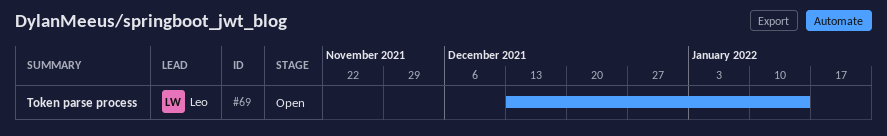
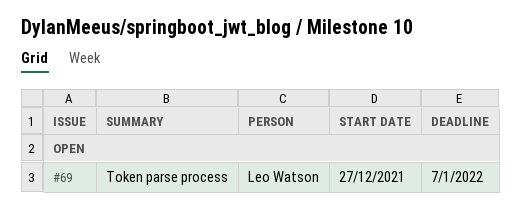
#69, start: Dec 13 -> Dec 27
#69, due: Jan 14 -> Jan 7

